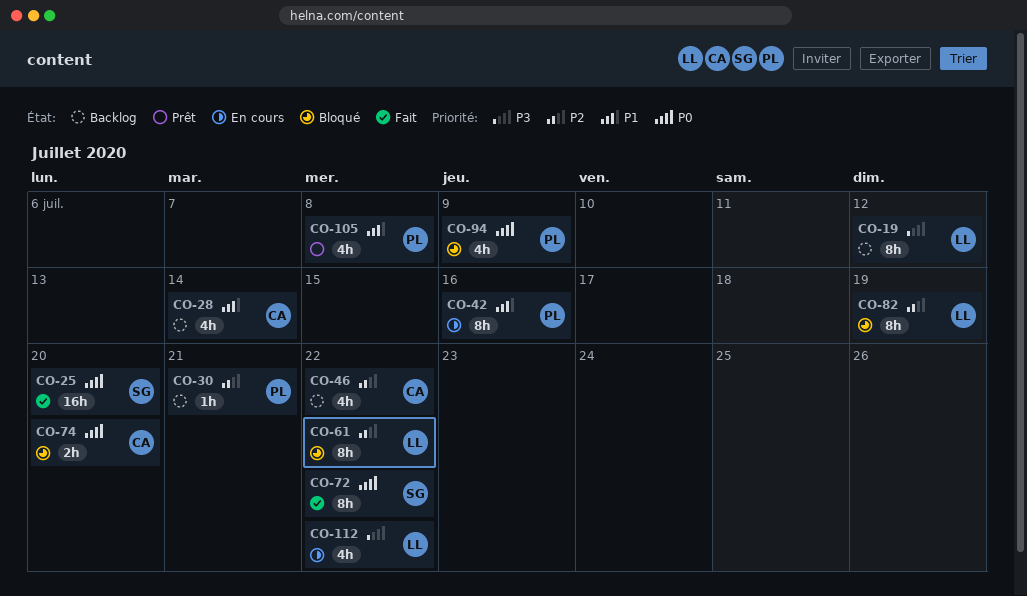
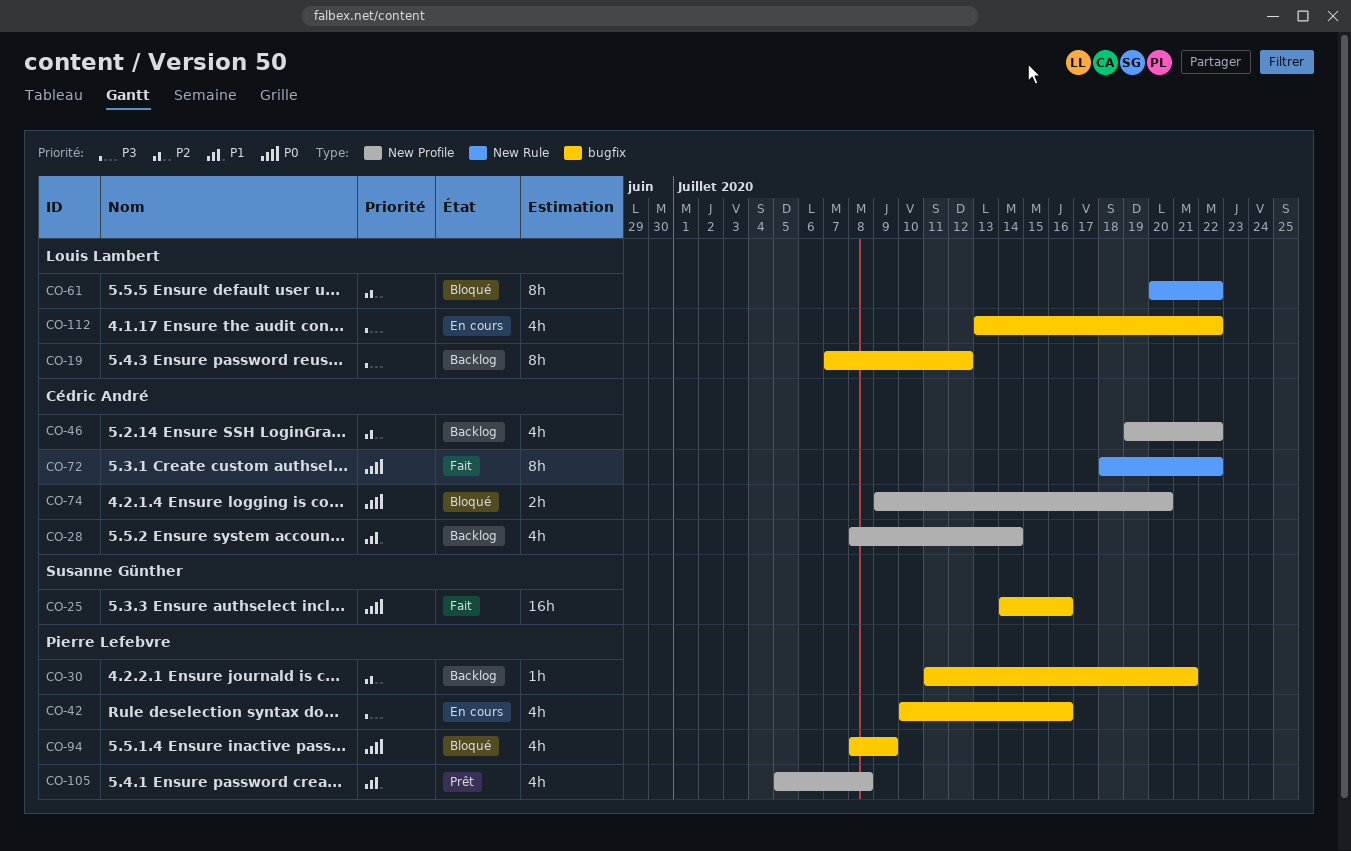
CO-25, due: Jul 20 -> Jul 16
CO-42, priority: P1 -> P3
CO-42, estimate: 8h -> 4h
CO-72, owner: Susanne Günther -> Cédric André
CO-82: present -> none

